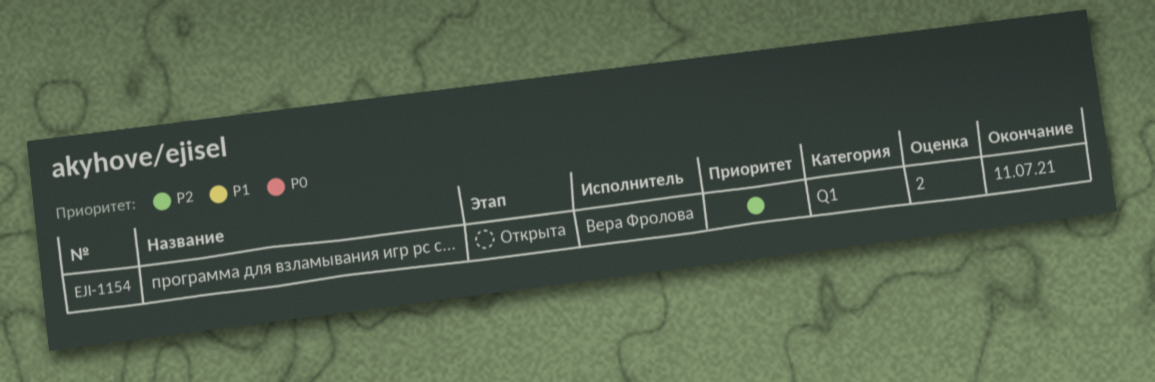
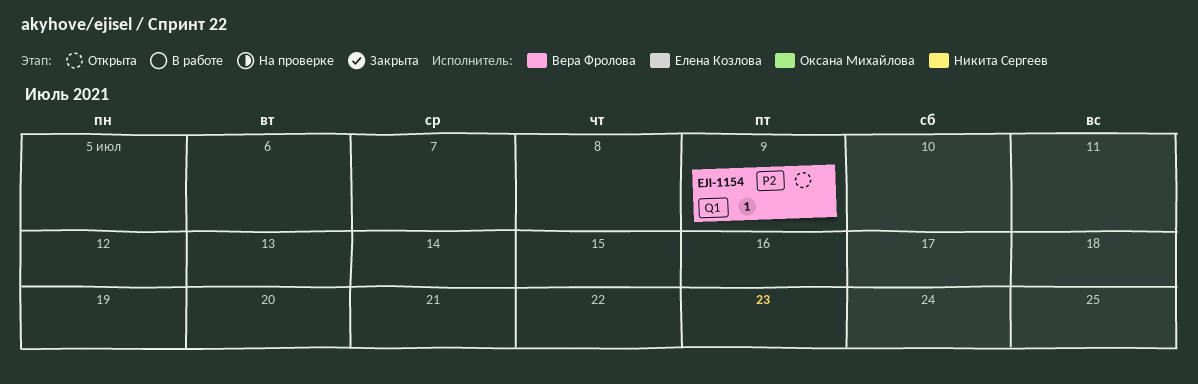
EJI-1154, estimate: 2 -> 1
EJI-1154, due: Jul 11 -> Jul 9

